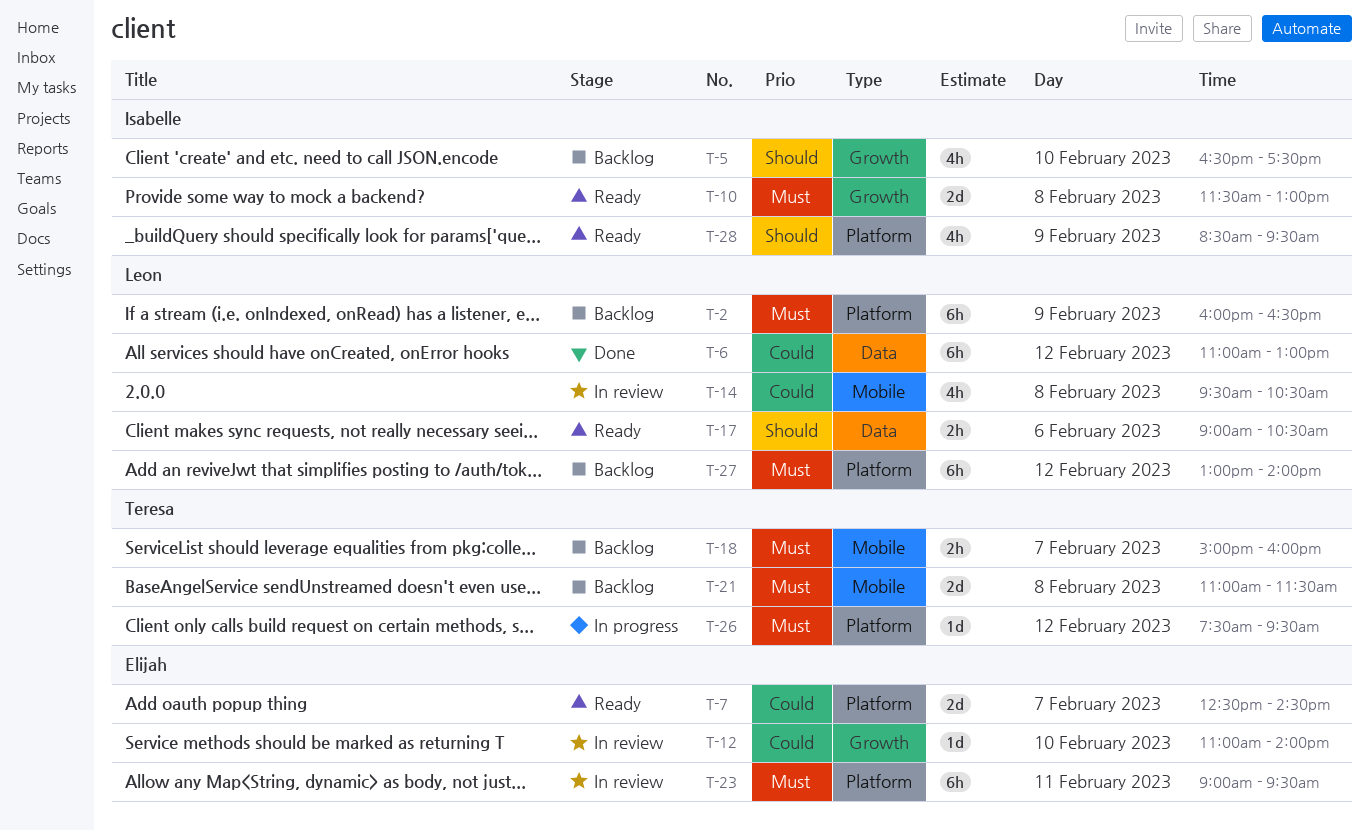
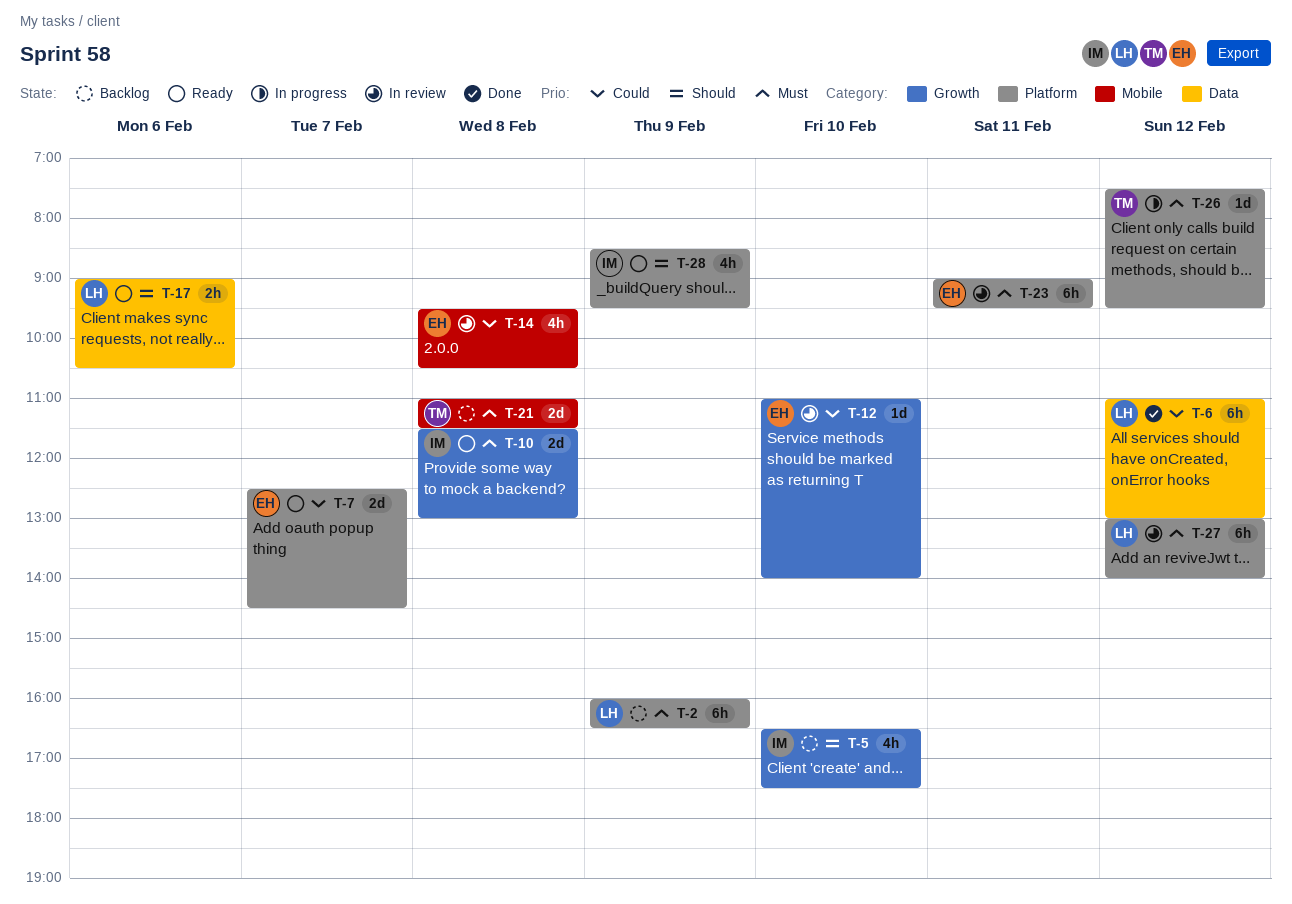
T-14, owner: Leon -> Elijah
T-18: present -> none
T-27, status: Backlog -> In review

